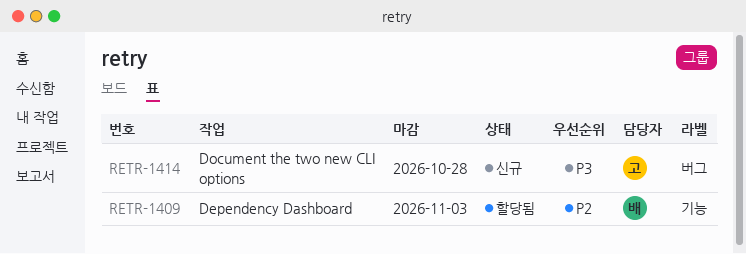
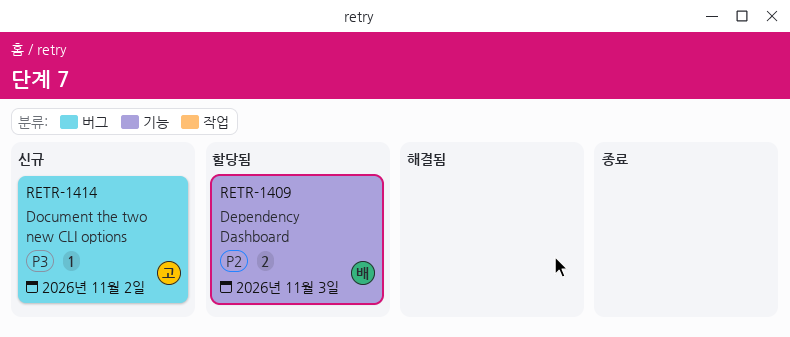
RETR-1414, due: Oct 28 -> Nov 2

